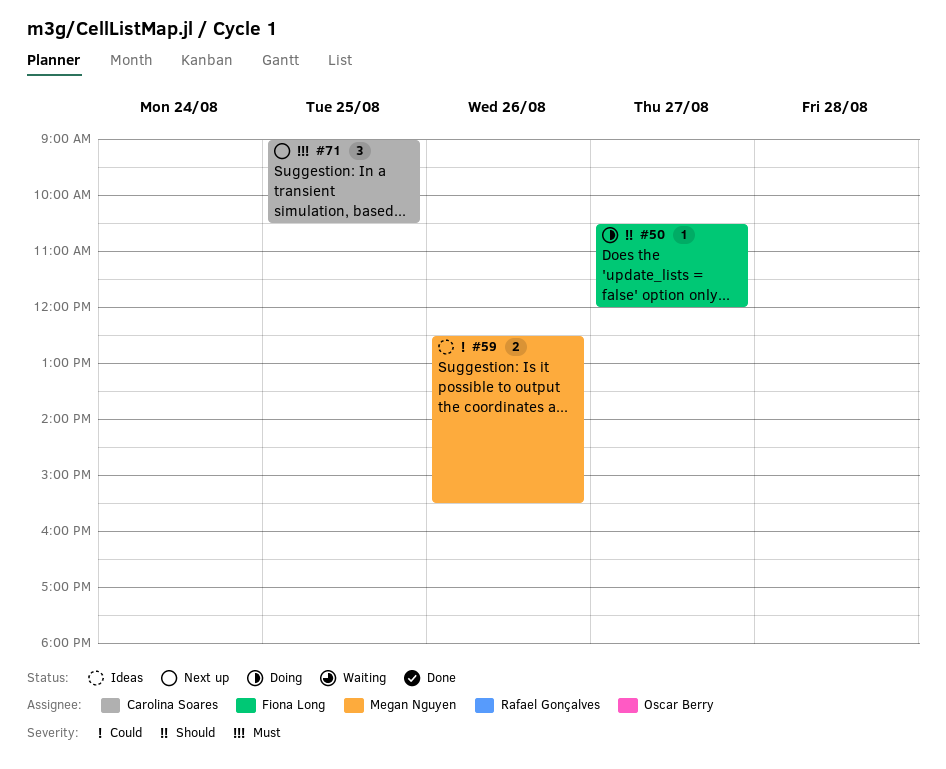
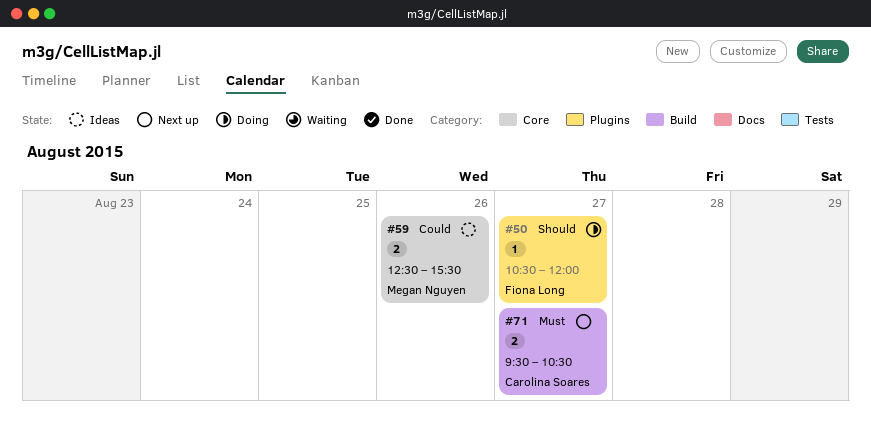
#71, estimate: 3 -> 2
#71, day: Aug 25 -> Aug 27
#71, begins: 09:00 -> 09:30

